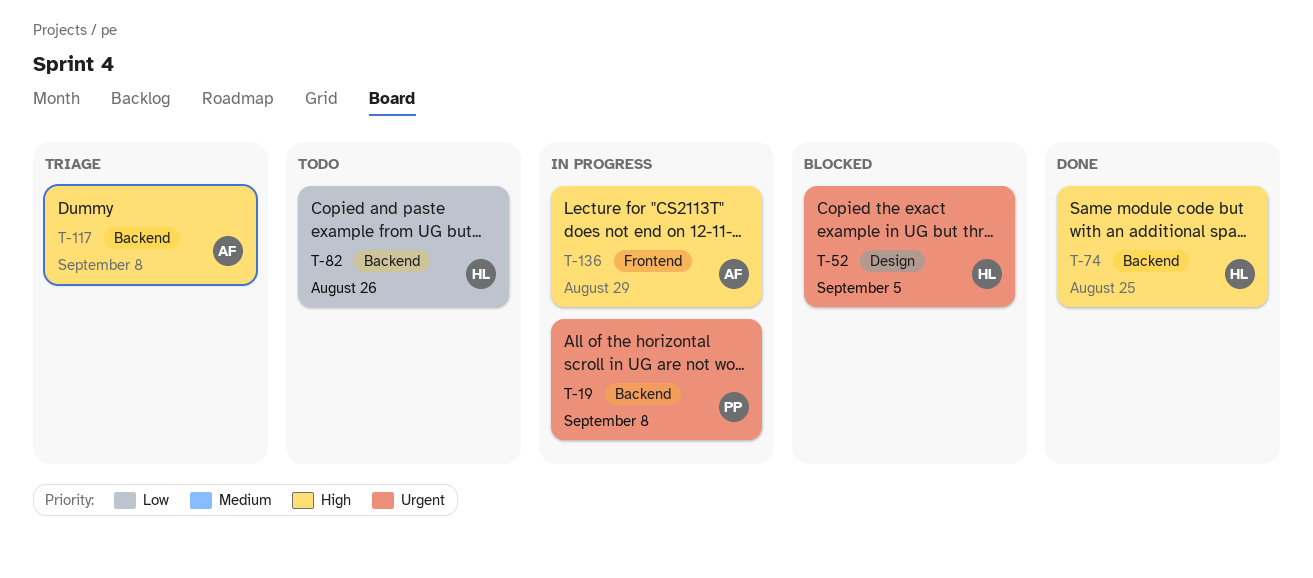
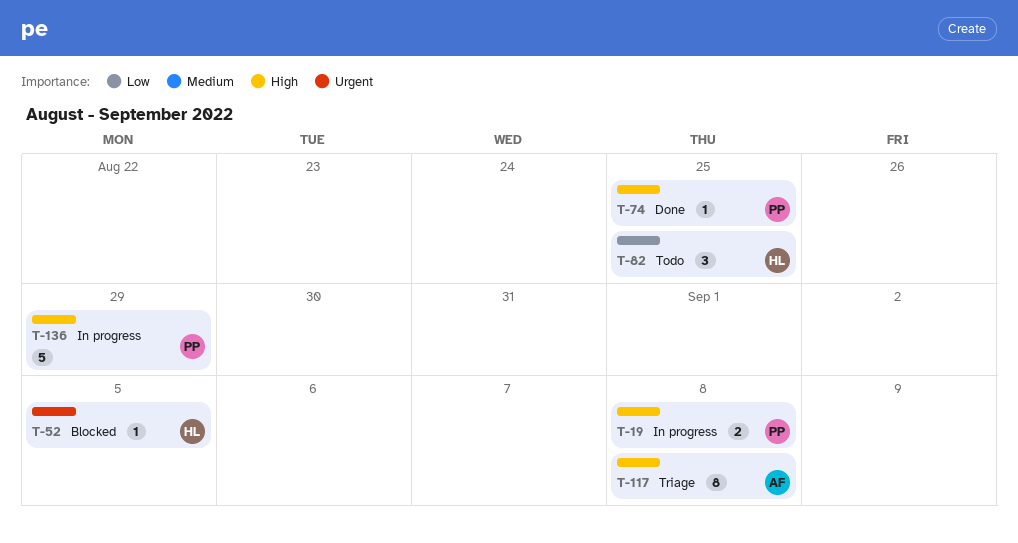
T-19, priority: Urgent -> High
T-74, owner: HL -> PP
T-82, due: Aug 26 -> Aug 25
T-136, owner: AF -> PP

